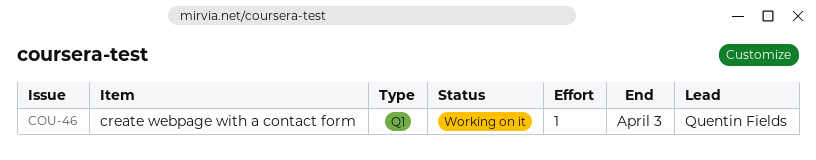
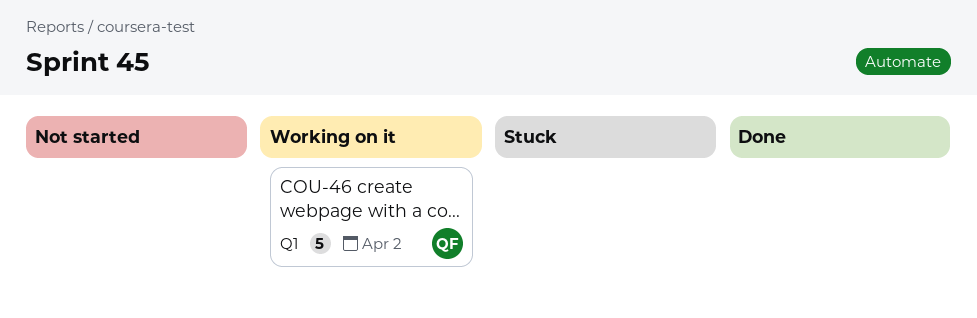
COU-46, estimate: 1 -> 5
COU-46, due: Apr 3 -> Apr 2

